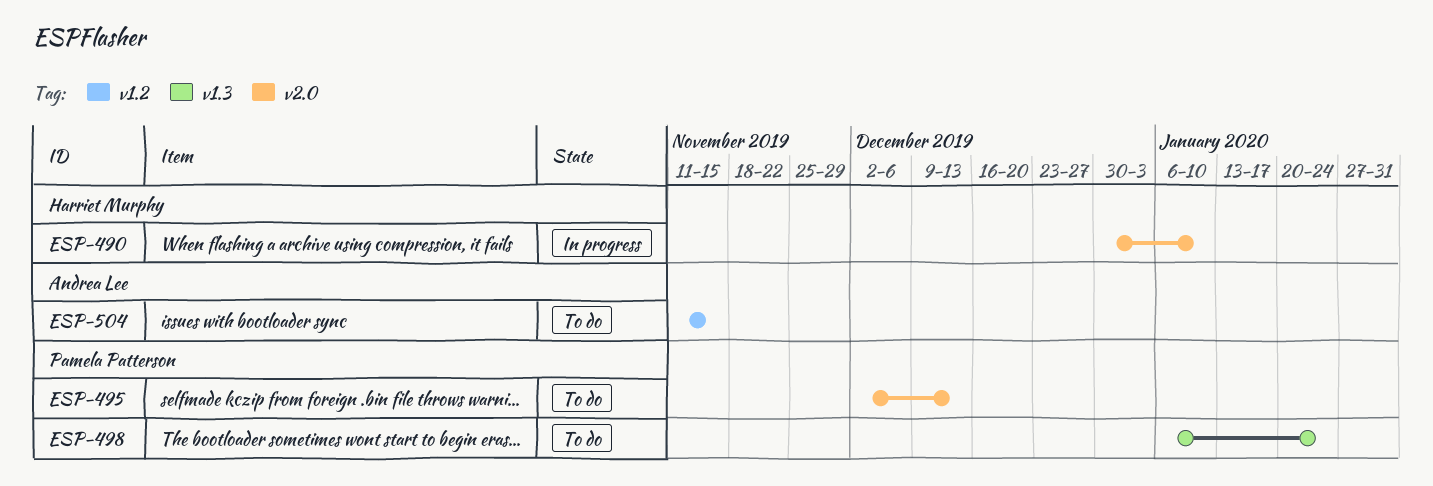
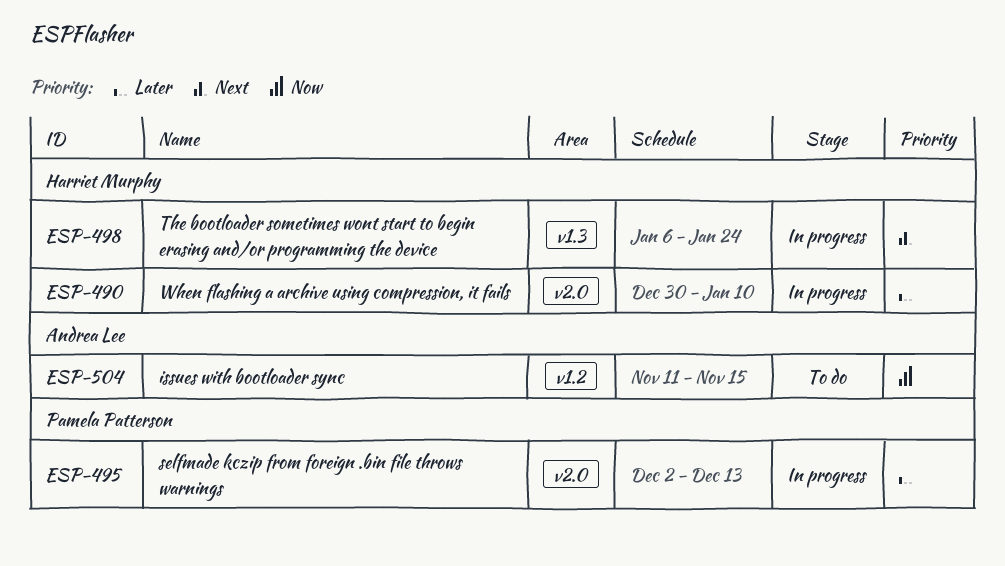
ESP-495, status: To do -> In progress
ESP-498, status: To do -> In progress
ESP-498, owner: Pamela Patterson -> Harriet Murphy

